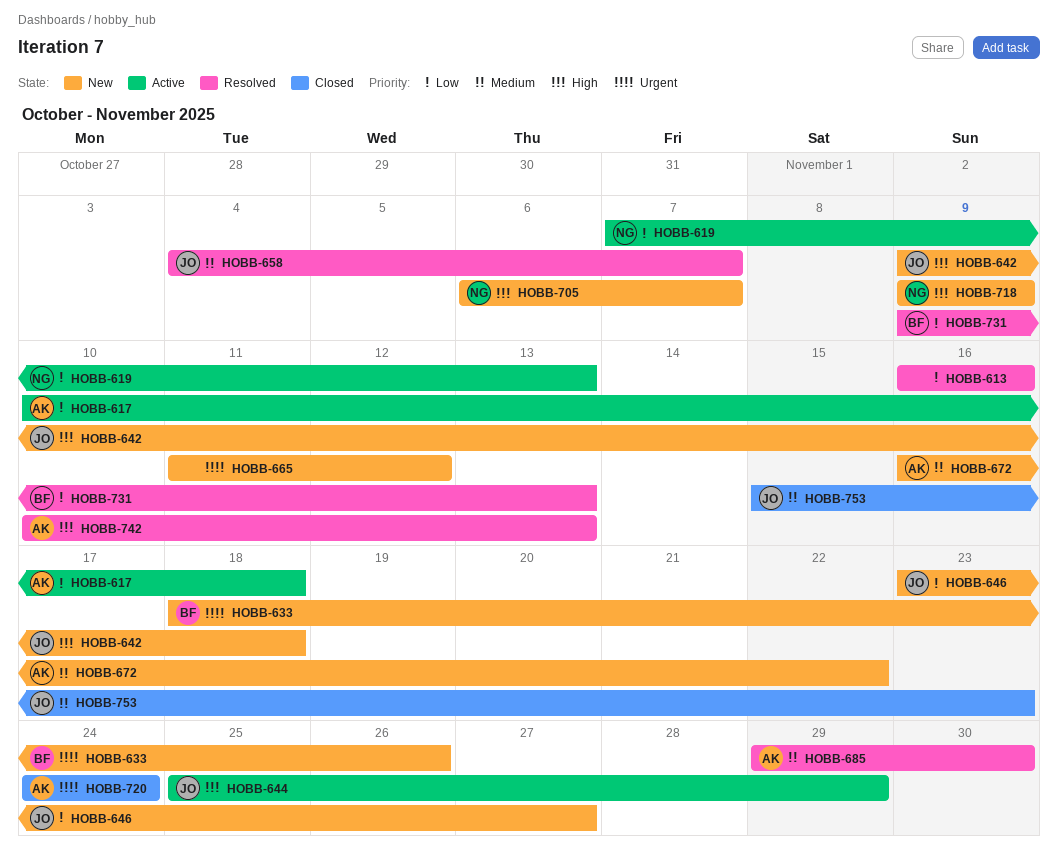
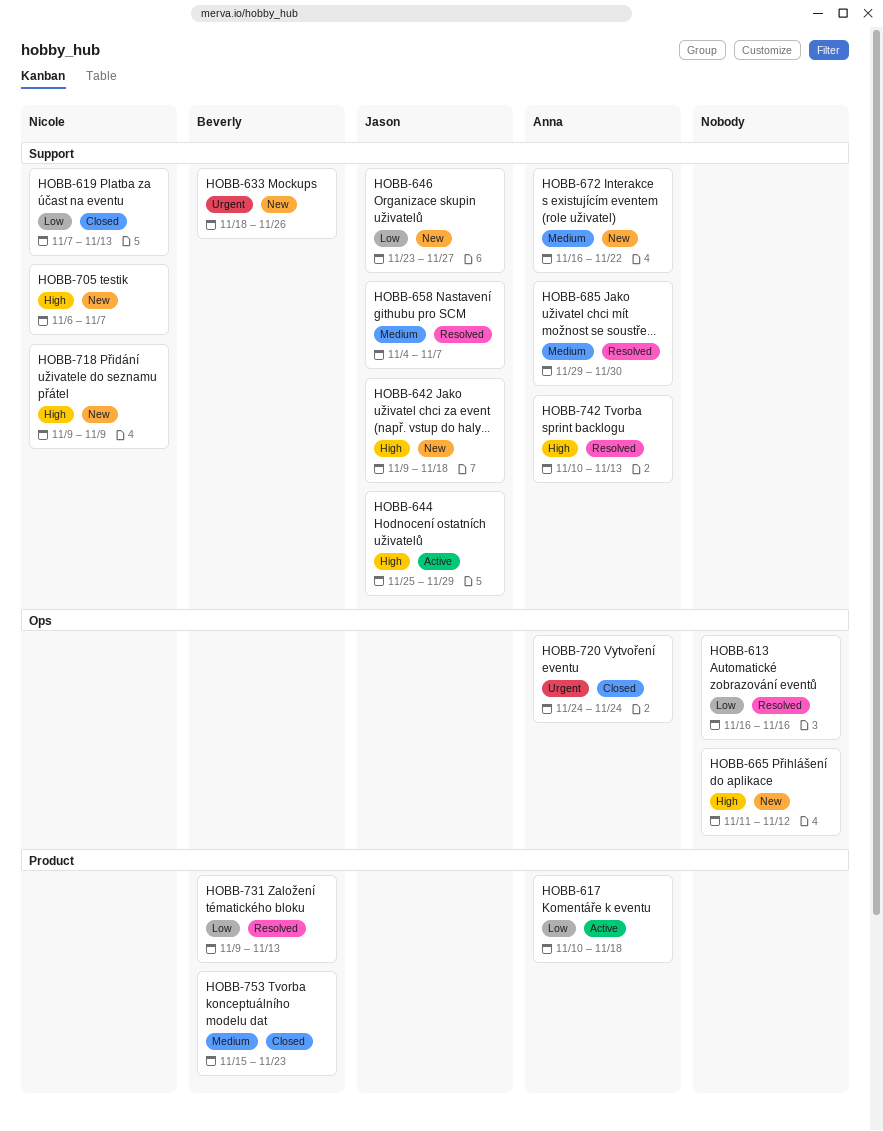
HOBB-619, status: Active -> Closed
HOBB-665, priority: Urgent -> High
HOBB-753, owner: Jason -> Beverly

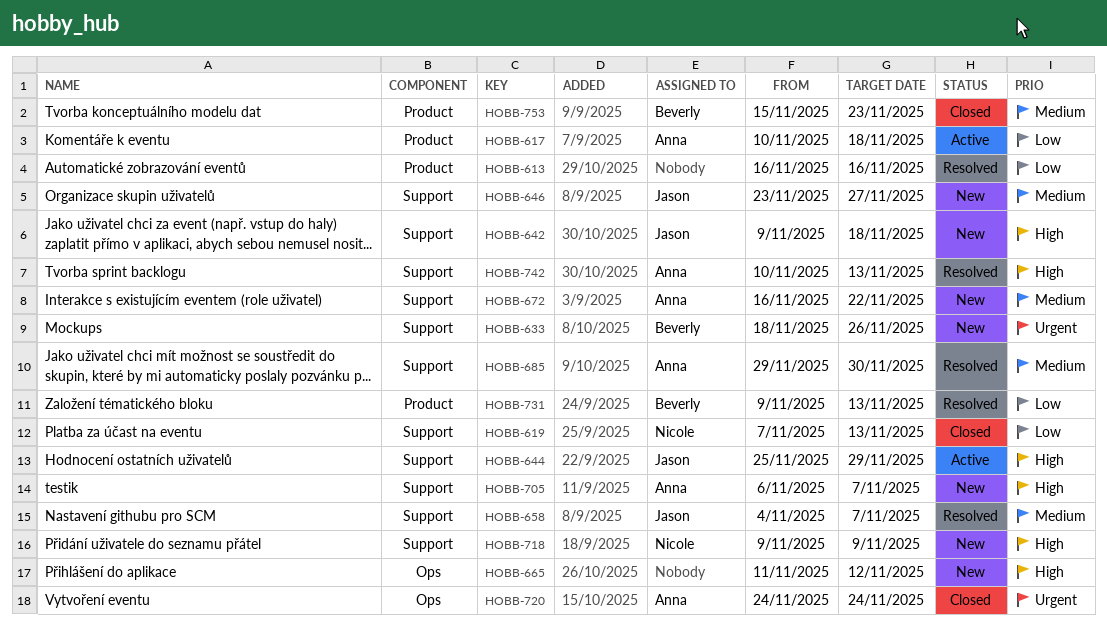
HOBB-613, label: Ops -> Product
HOBB-646, priority: Low -> Medium
HOBB-705, owner: Nicole -> Anna

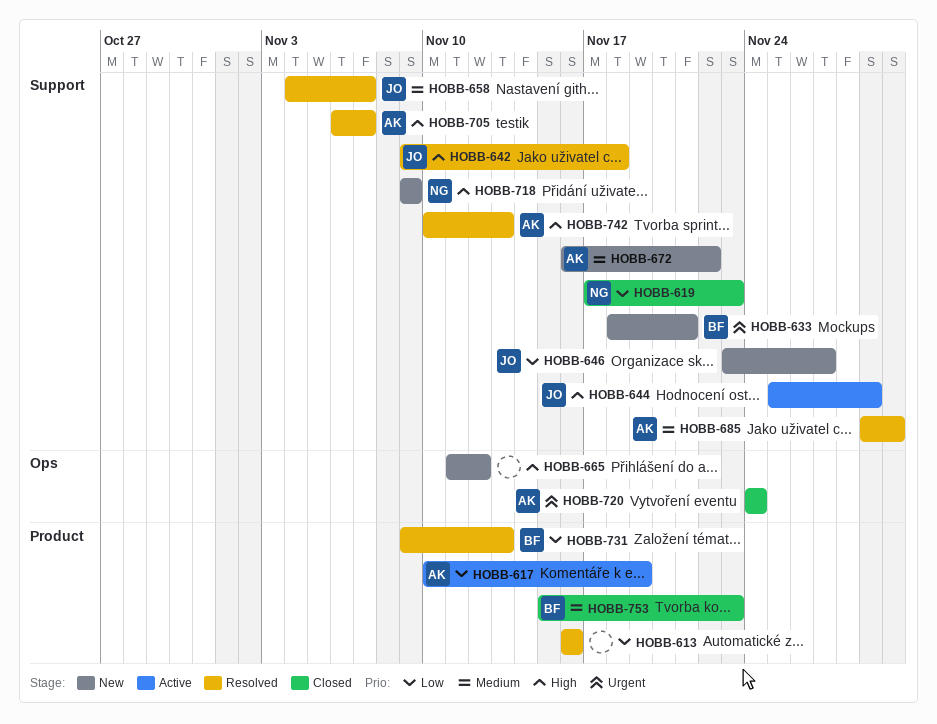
HOBB-617, due: Nov 18 -> Nov 19
HOBB-619, start: Nov 7 -> Nov 17
HOBB-619, due: Nov 13 -> Nov 23
HOBB-633, due: Nov 26 -> Nov 21
HOBB-642, status: New -> Resolved
HOBB-646, priority: Medium -> Low
HOBB-705, status: New -> Resolved

